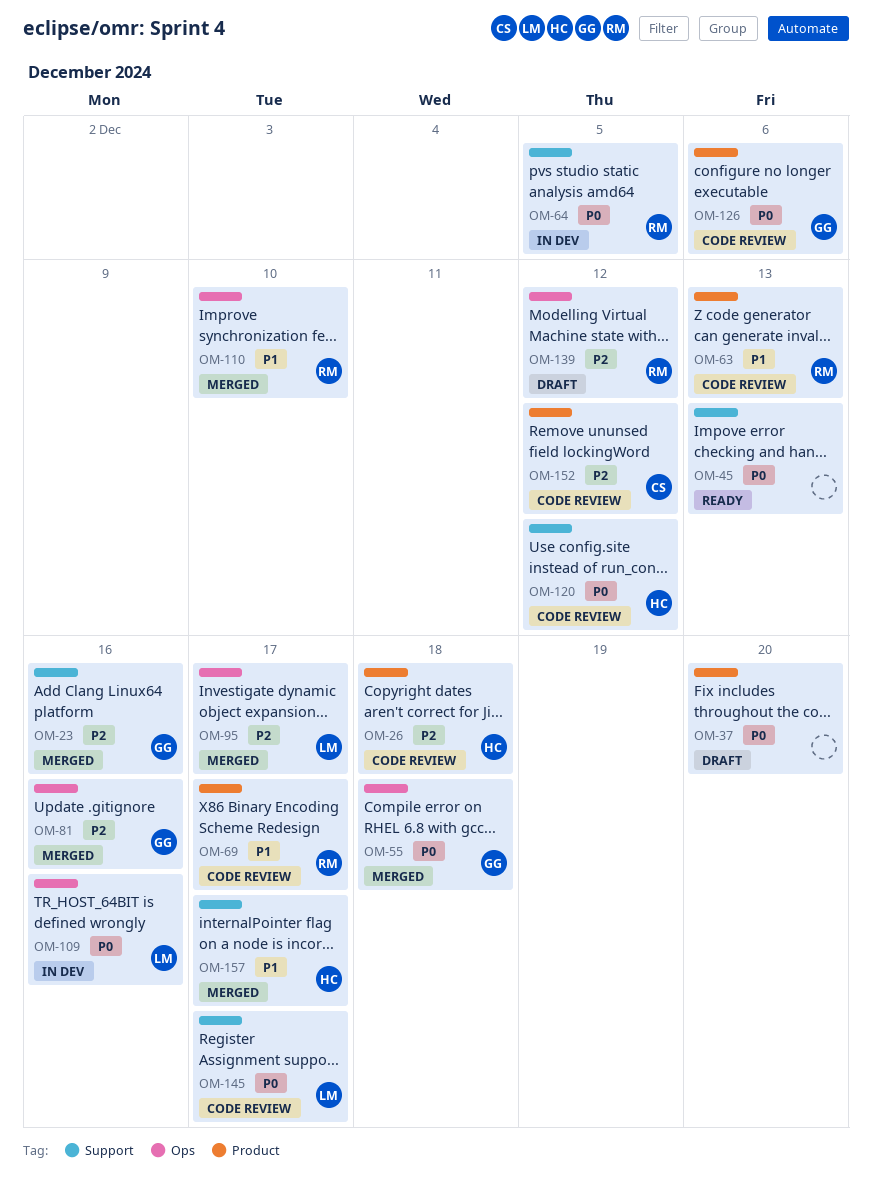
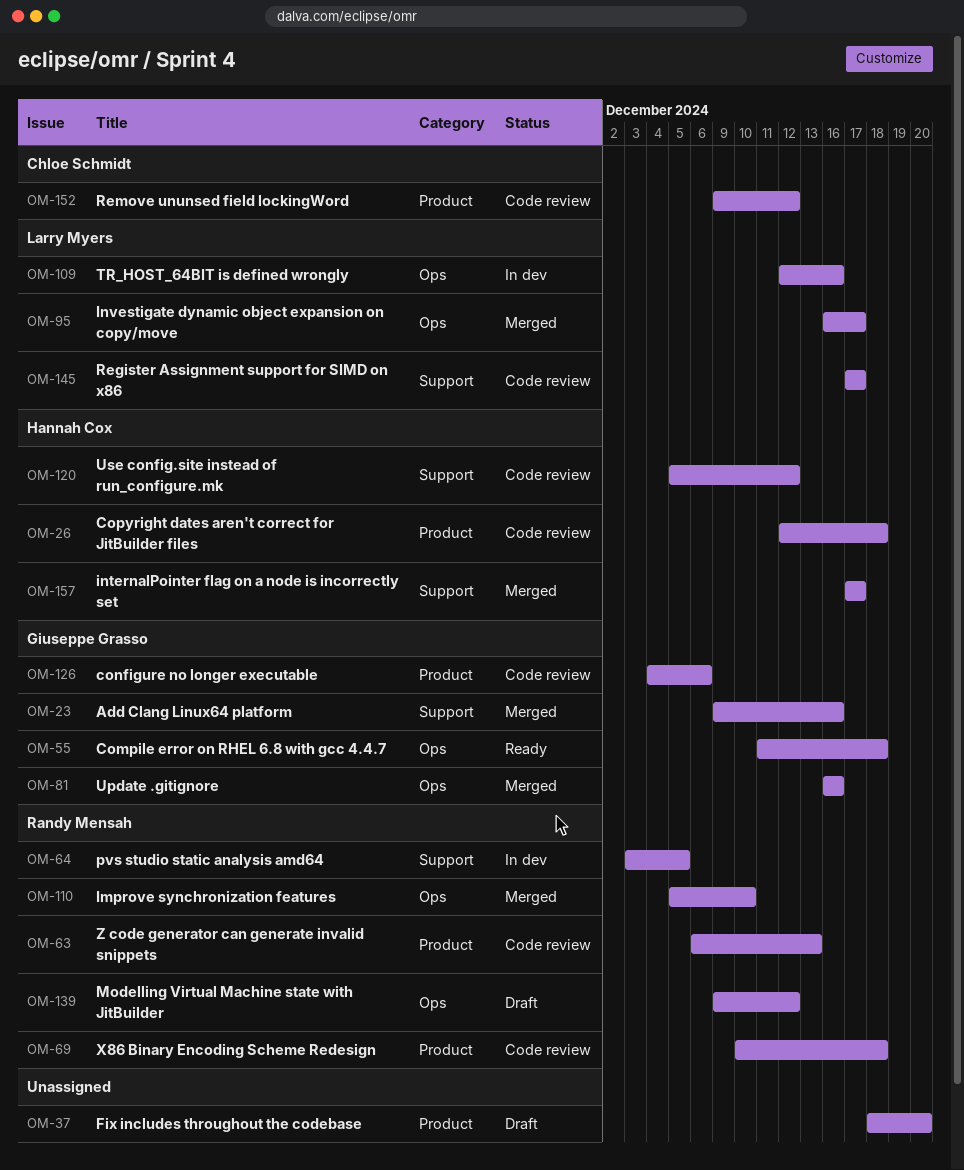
OM-45: present -> none
OM-55, status: Merged -> Ready
OM-69, due: Dec 17 -> Dec 18

